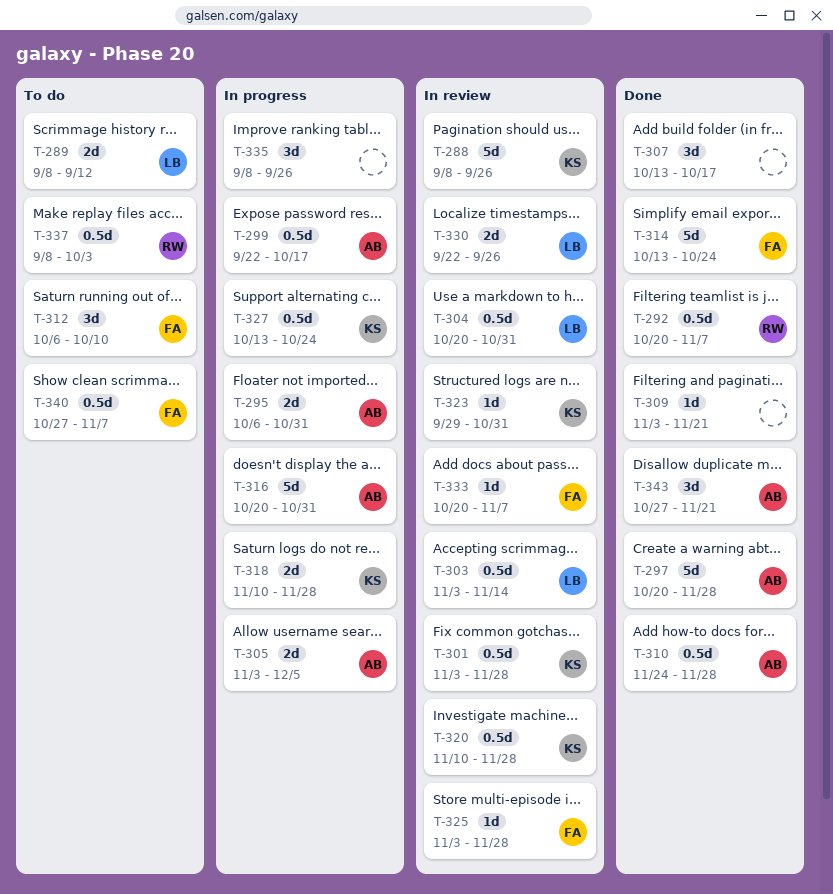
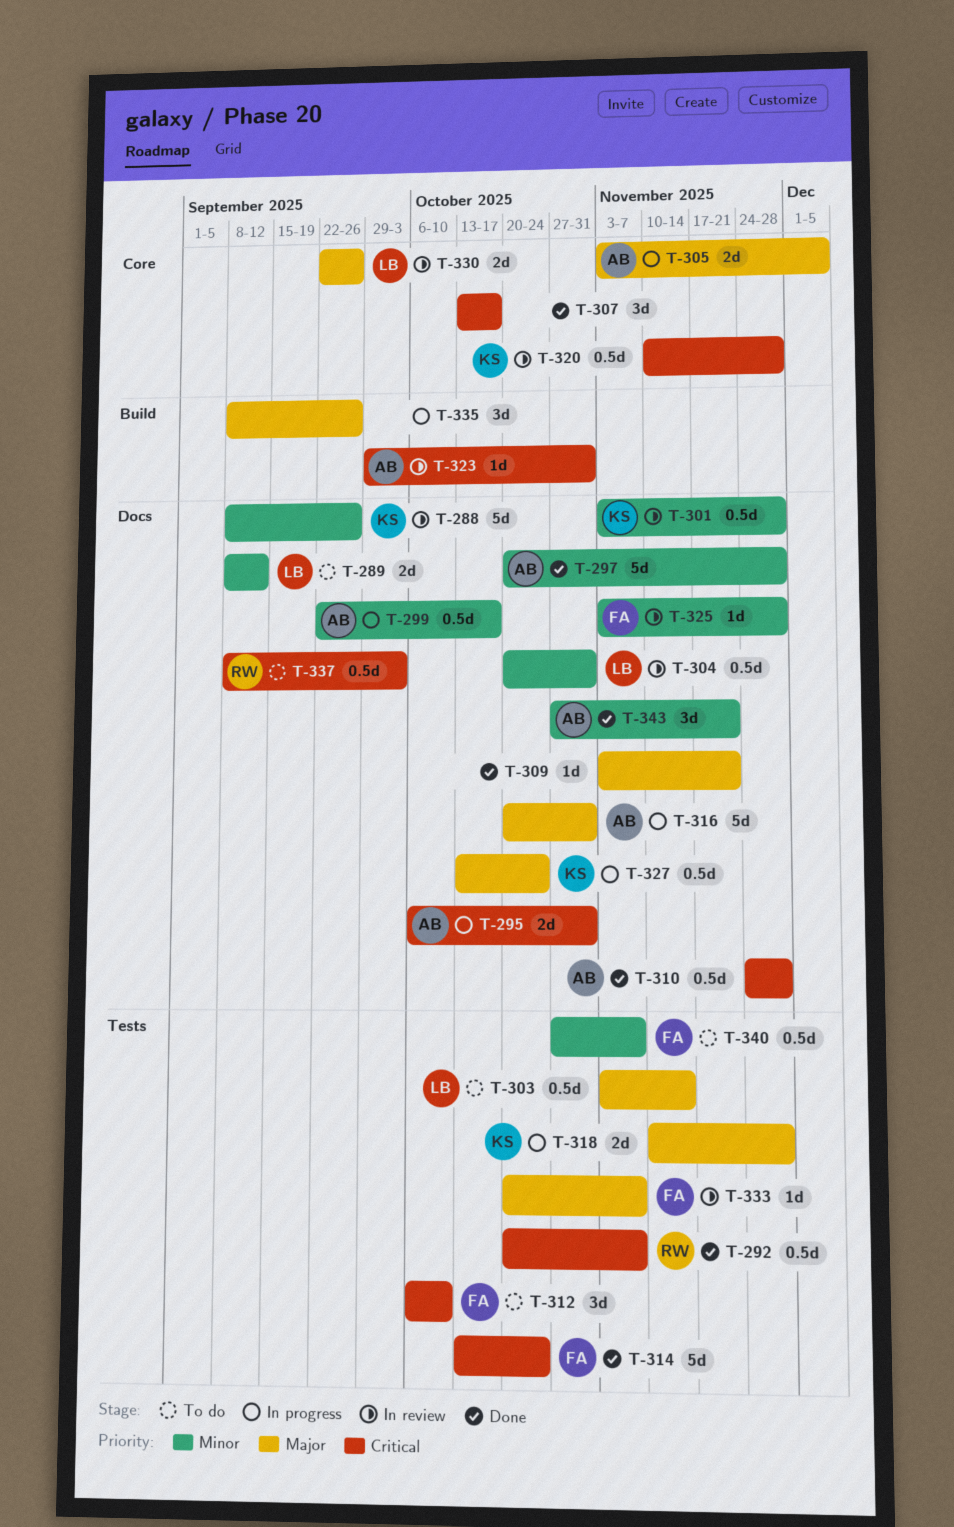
T-303, status: In review -> To do
T-323, owner: KS -> AB

